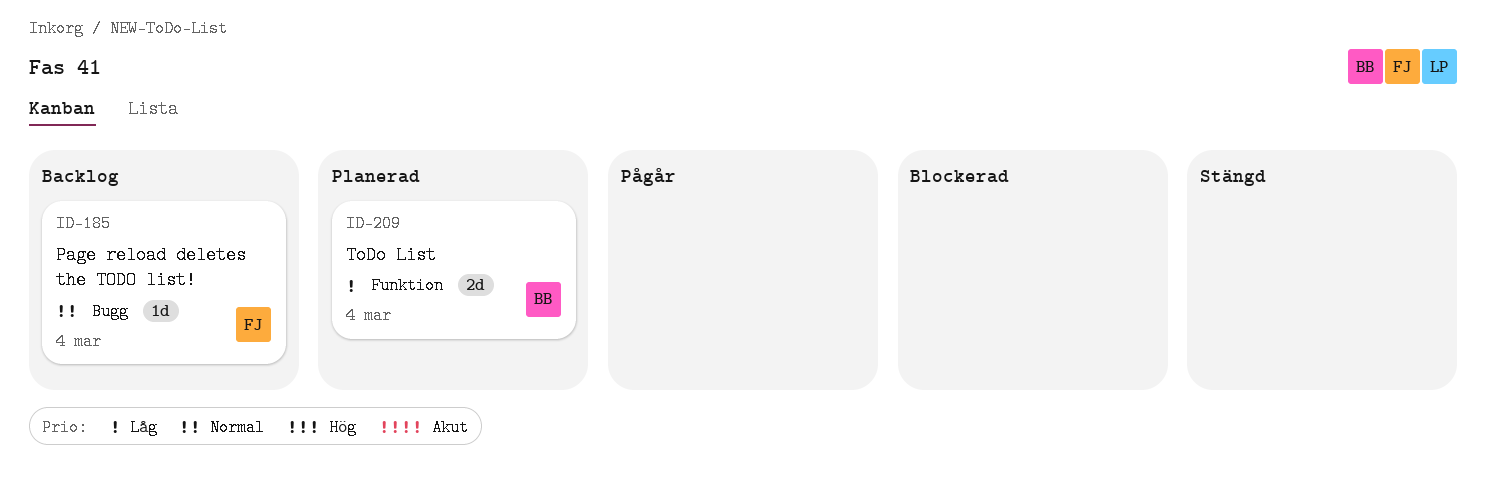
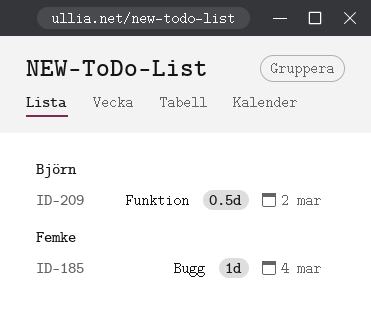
ID-209, estimate: 2d -> 0.5d
ID-209, due: Mar 4 -> Mar 2

